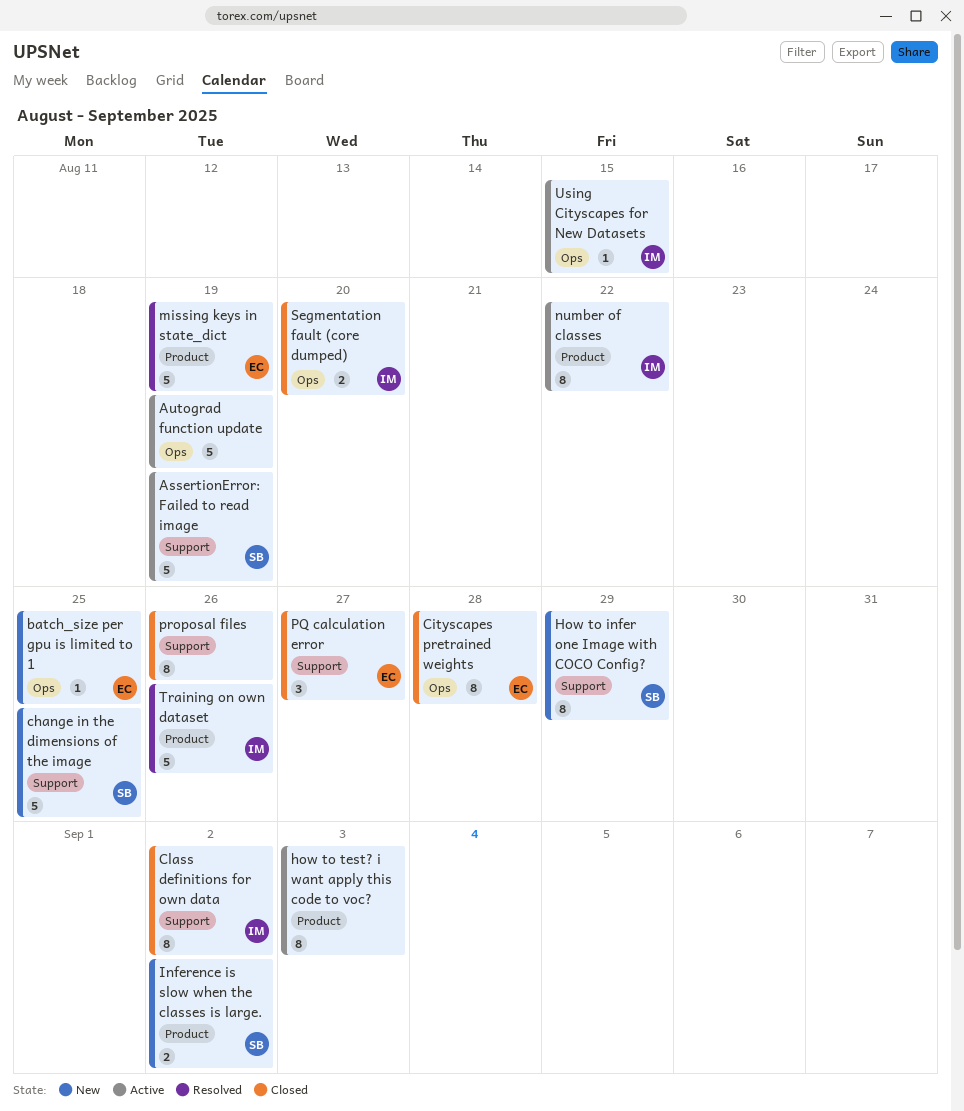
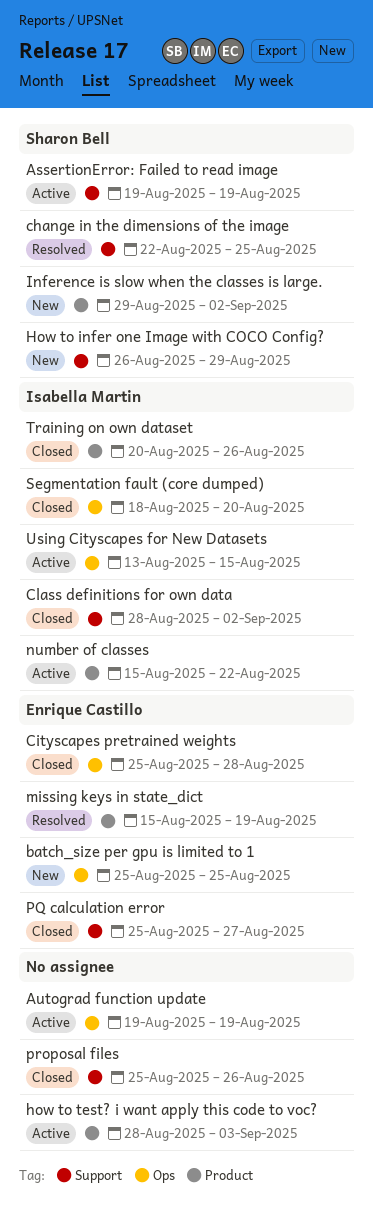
change in the dimensions of the image, status: New -> Resolved
Training on own dataset, status: Resolved -> Closed

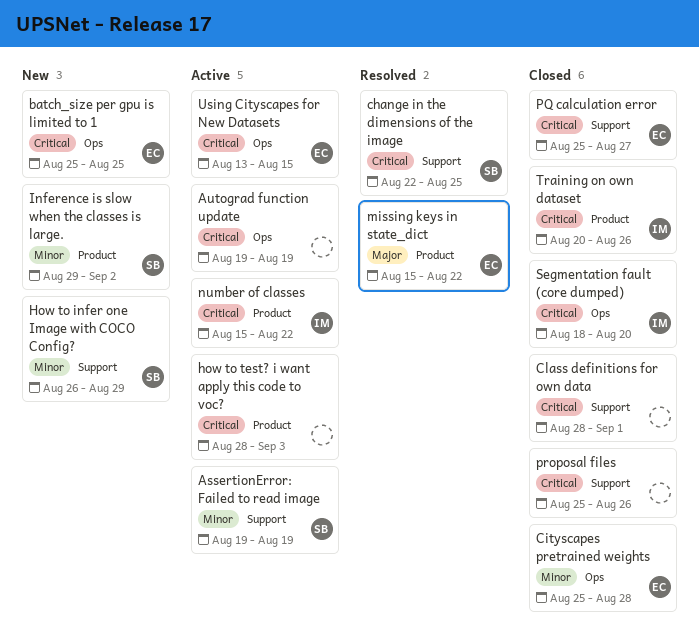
Class definitions for own data, owner: Isabella Martin -> none
Class definitions for own data, due: Sep 2 -> Sep 1
missing keys in state_dict, due: Aug 19 -> Aug 22
Using Cityscapes for New Datasets, owner: Isabella Martin -> Enrique Castillo

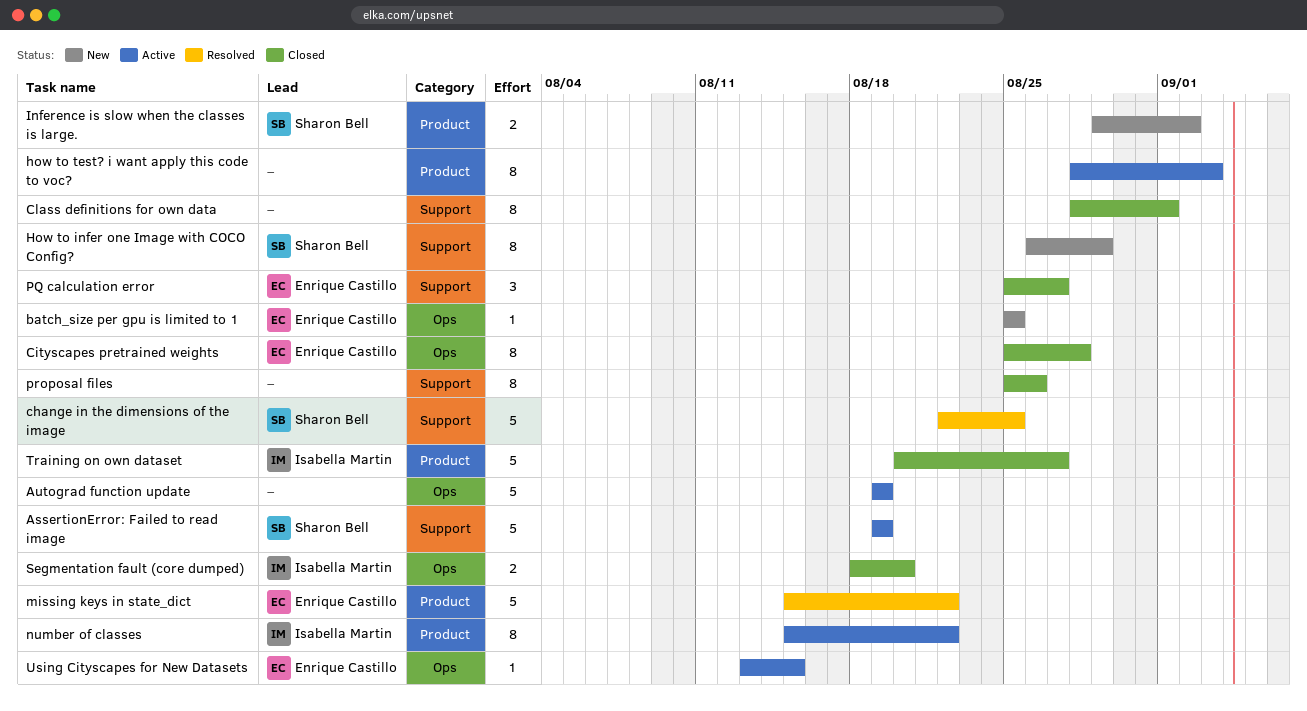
Training on own dataset, due: Aug 26 -> Aug 27

